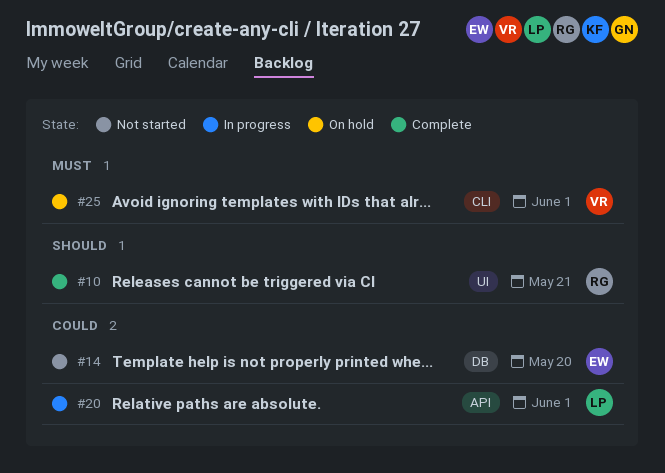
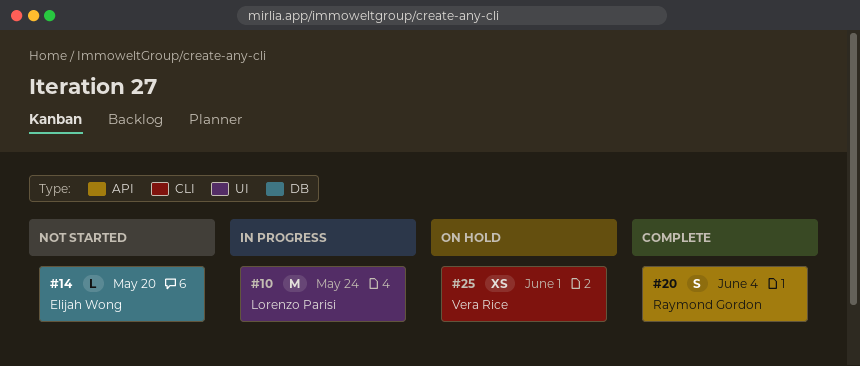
#10, status: Complete -> In progress
#10, owner: Raymond Gordon -> Lorenzo Parisi
#10, due: May 21 -> May 24
#20, status: In progress -> Complete
#20, owner: Lorenzo Parisi -> Raymond Gordon
#20, due: Jun 1 -> Jun 4

